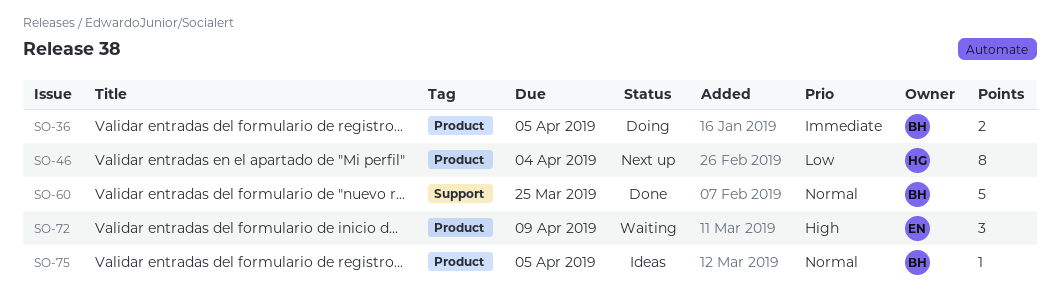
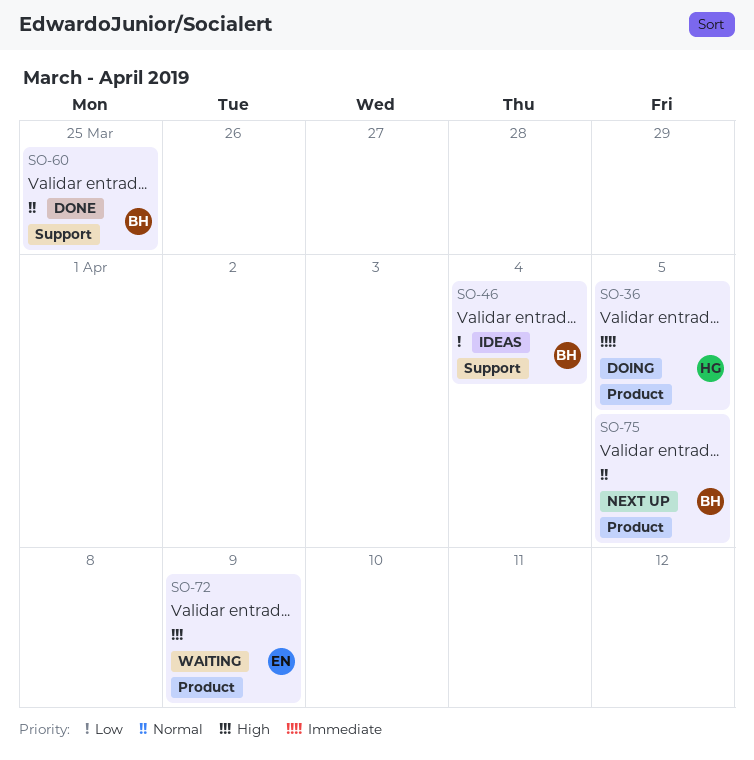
SO-36, owner: BH -> HG
SO-46, status: Next up -> Ideas
SO-46, owner: HG -> BH
SO-46, label: Product -> Support
SO-75, status: Ideas -> Next up

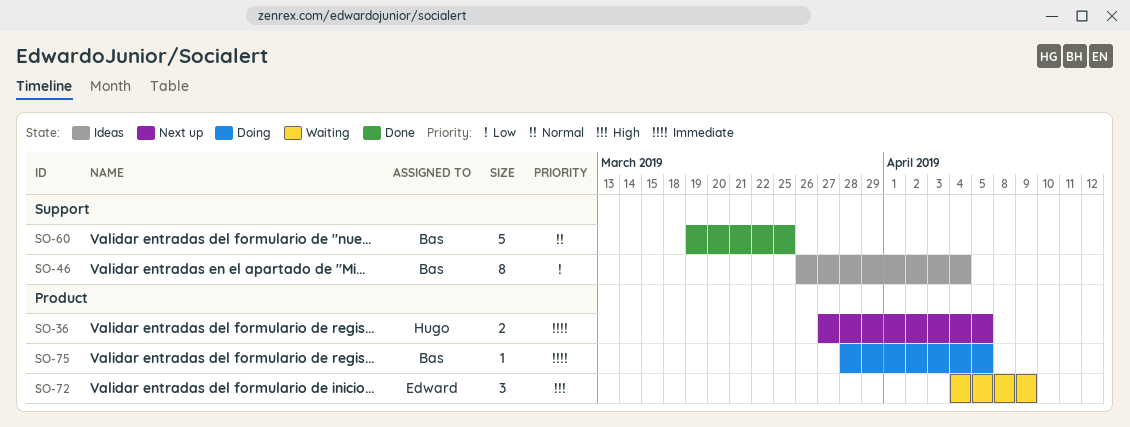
SO-36, status: Doing -> Next up
SO-75, status: Next up -> Doing
SO-75, priority: Normal -> Immediate

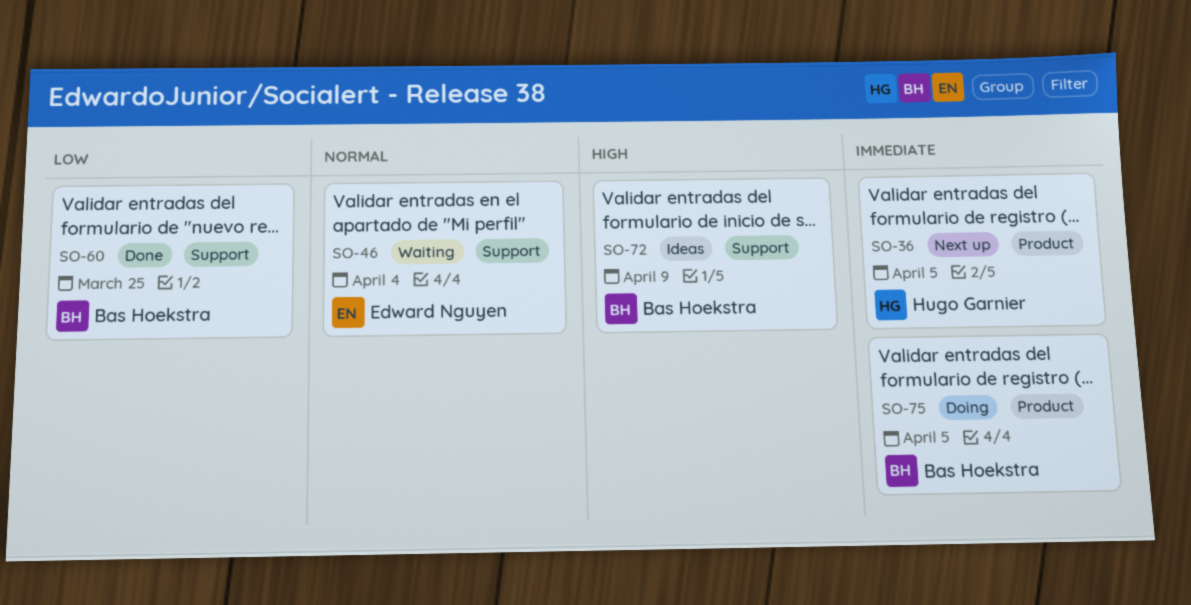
SO-46, status: Ideas -> Waiting
SO-46, owner: Bas Hoekstra -> Edward Nguyen
SO-46, priority: Low -> Normal
SO-60, priority: Normal -> Low
SO-72, status: Waiting -> Ideas
SO-72, owner: Edward Nguyen -> Bas Hoekstra
SO-72, label: Product -> Support

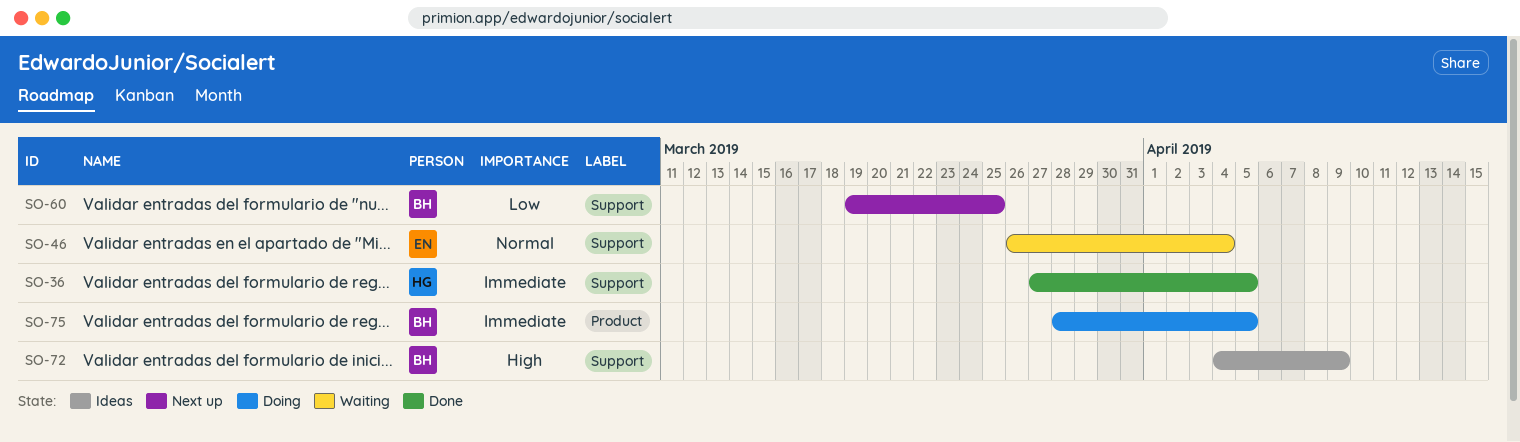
SO-36, status: Next up -> Done
SO-36, label: Product -> Support
SO-60, status: Done -> Next up

